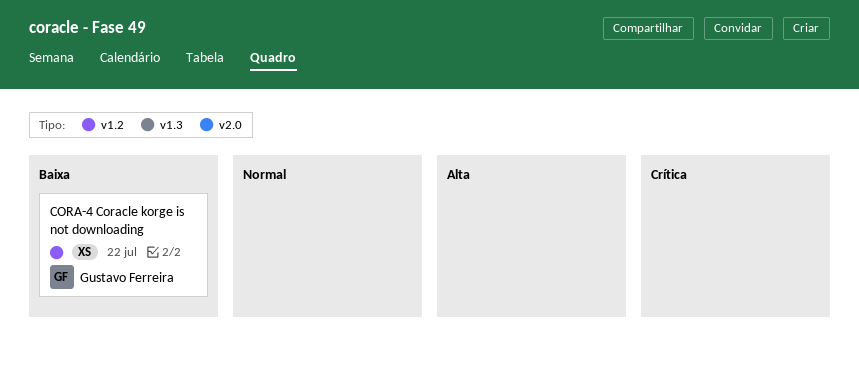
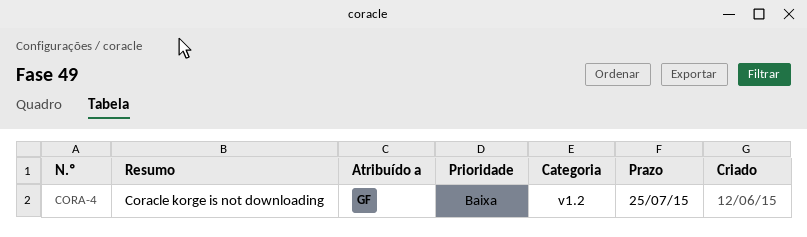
CORA-4, due: Jul 22 -> Jul 25

